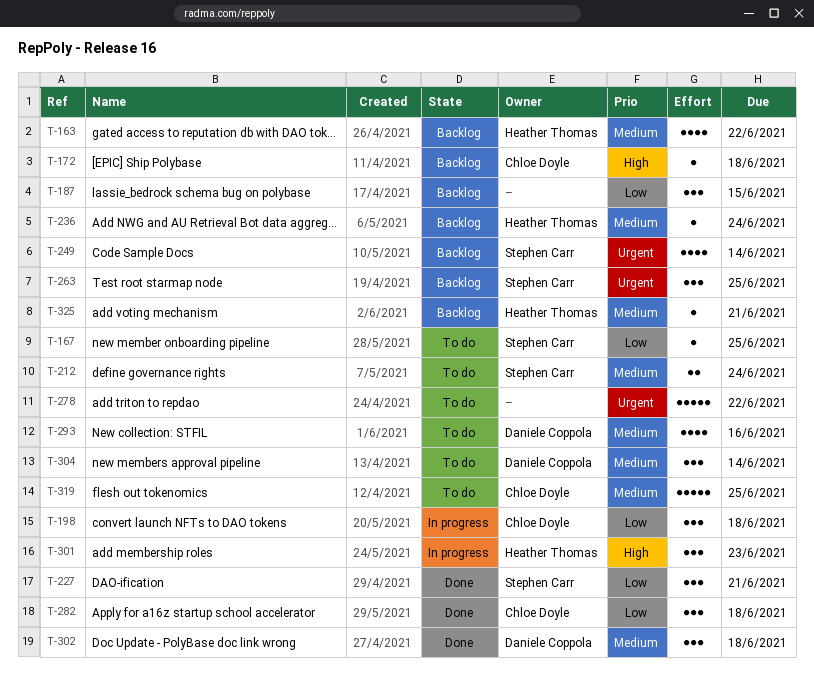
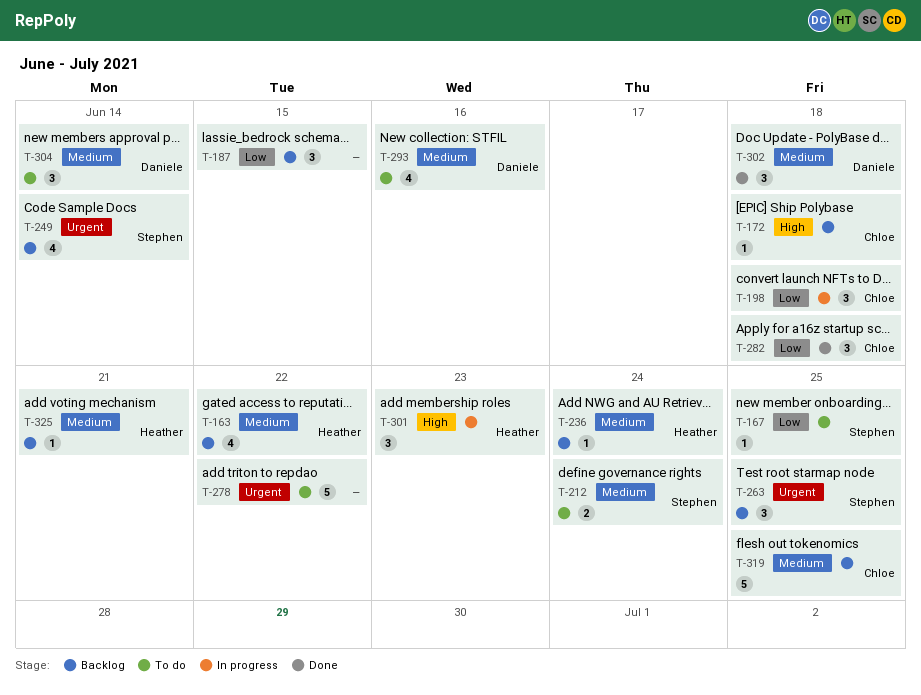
T-227: present -> none
T-319, status: To do -> Backlog

